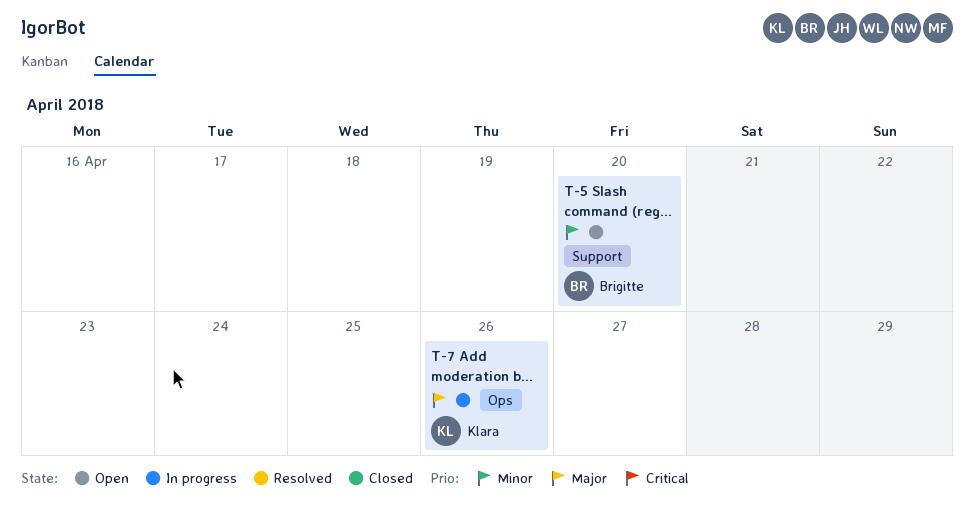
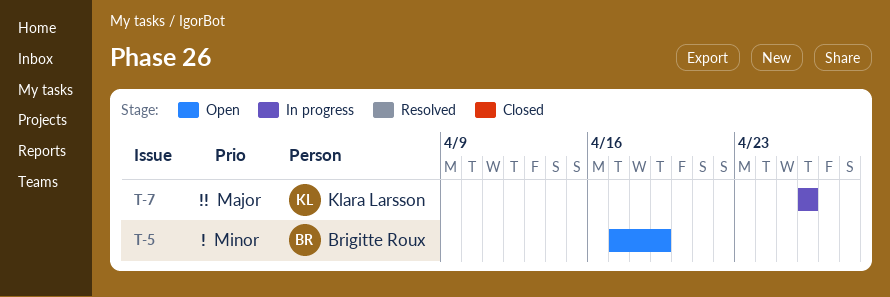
T-5, due: Apr 20 -> Apr 19

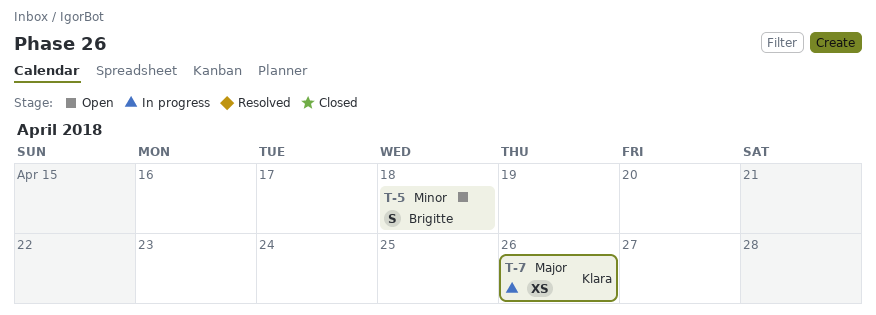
T-5, due: Apr 19 -> Apr 18

